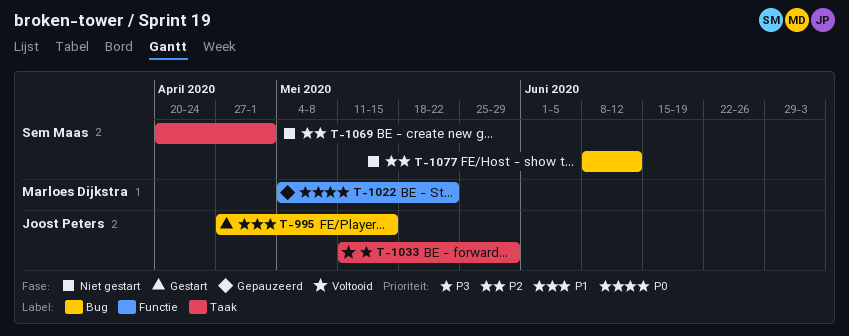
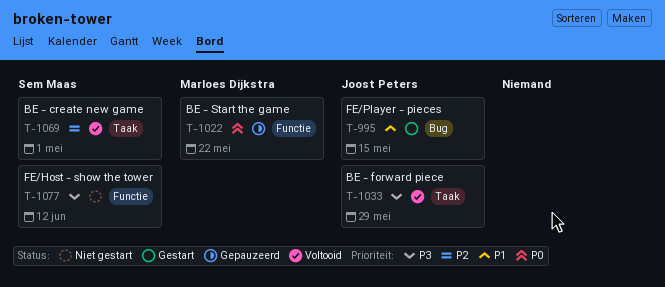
T-1069, status: Niet gestart -> Voltooid
T-1077, priority: P2 -> P3
T-1077, label: Bug -> Functie

